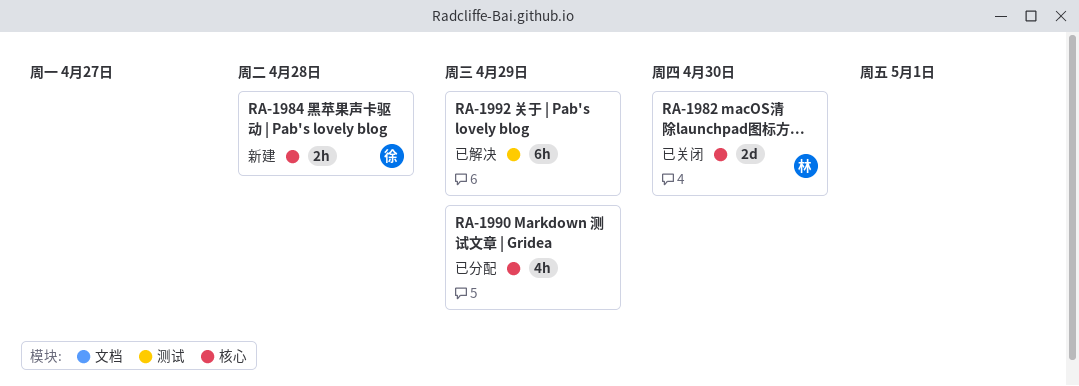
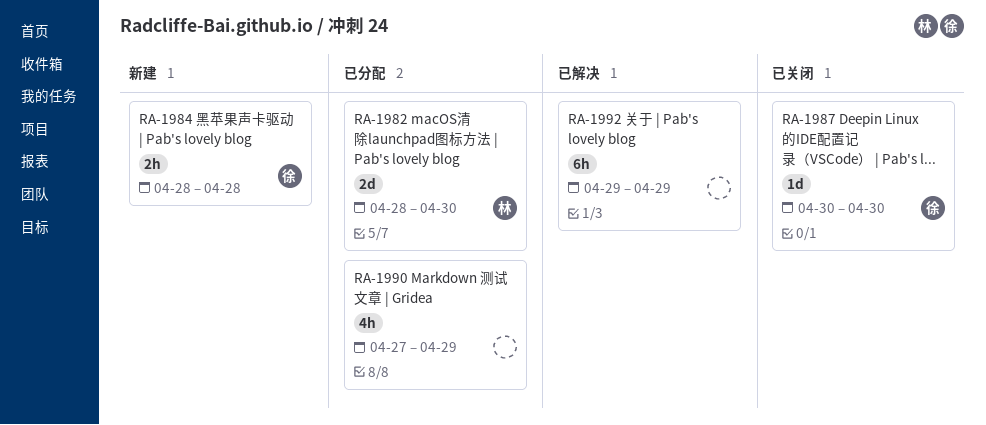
RA-1982, status: 已关闭 -> 已分配
RA-1987: none -> present

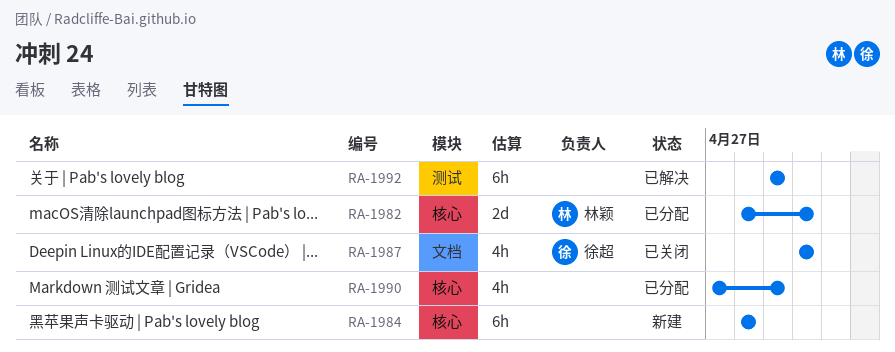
RA-1984, owner: 徐超 -> none
RA-1984, estimate: 2h -> 6h
RA-1987, estimate: 1d -> 4h

